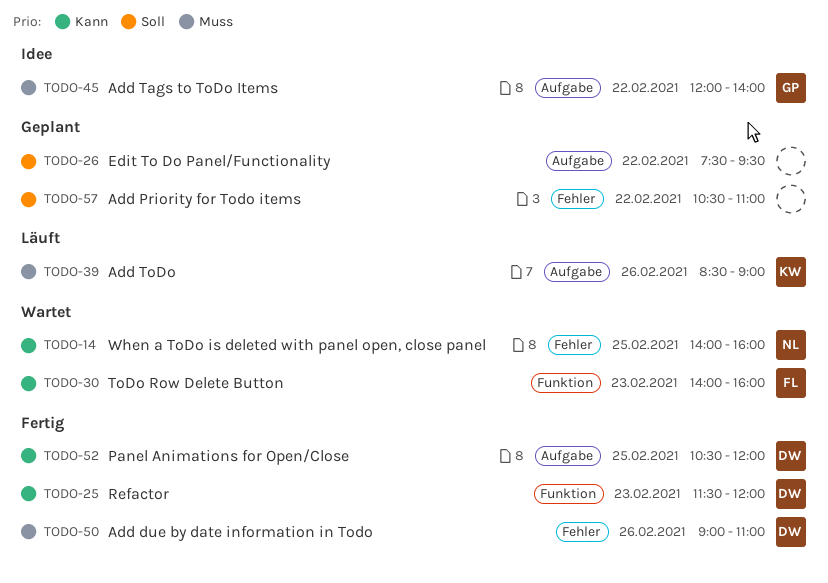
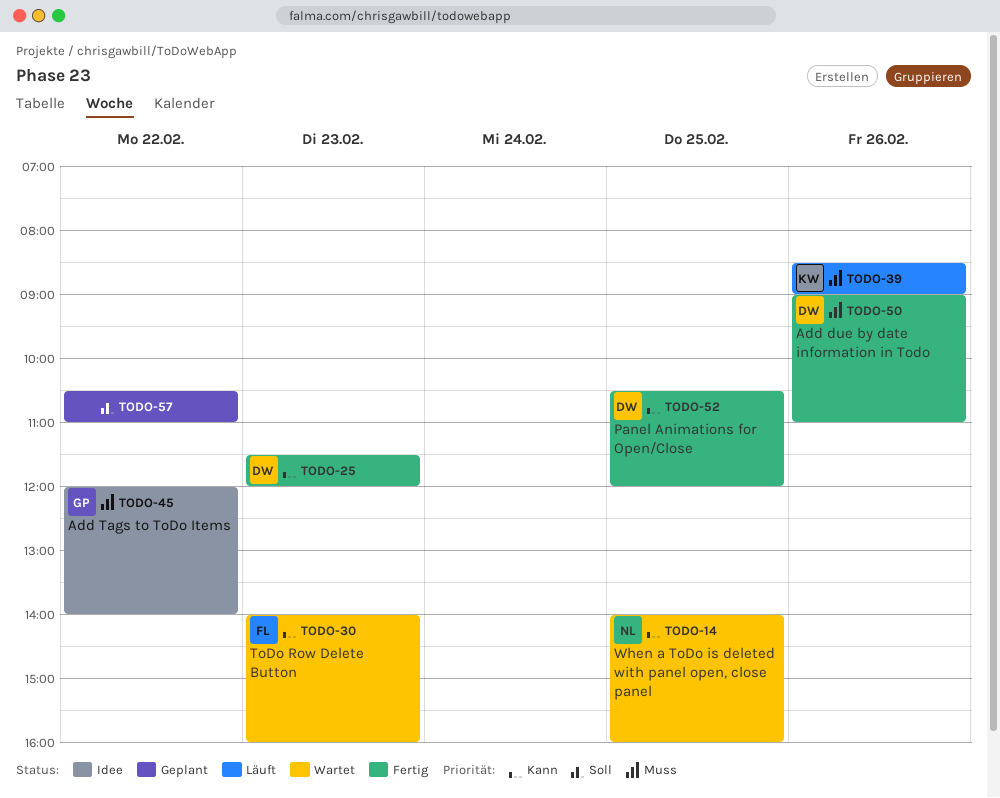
TODO-26: present -> none

